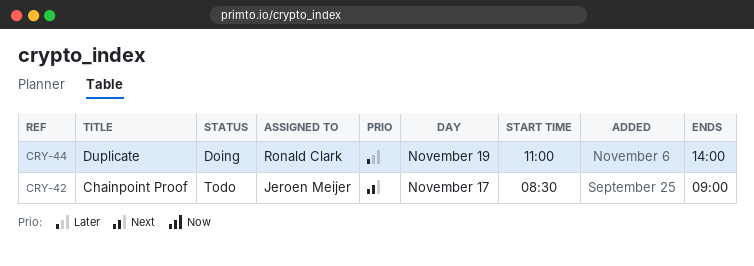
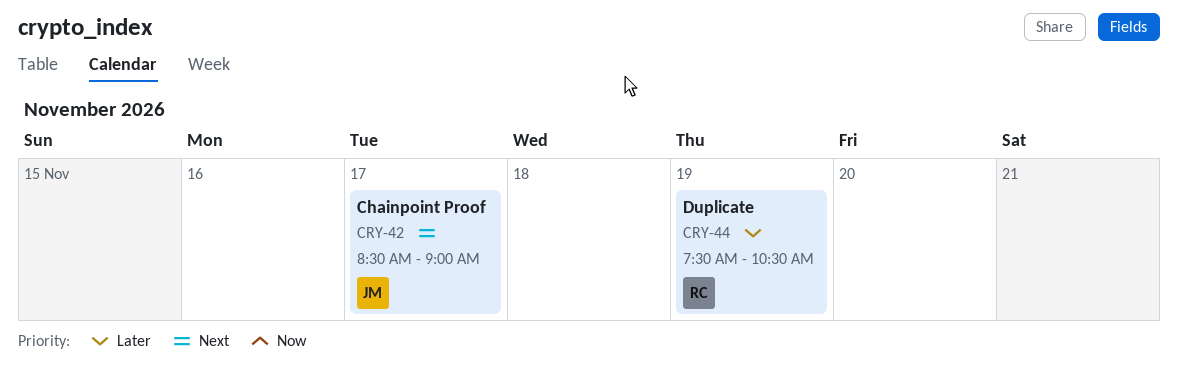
CRY-44, begins: 11:00 -> 07:30
CRY-44, ends: 14:00 -> 10:30

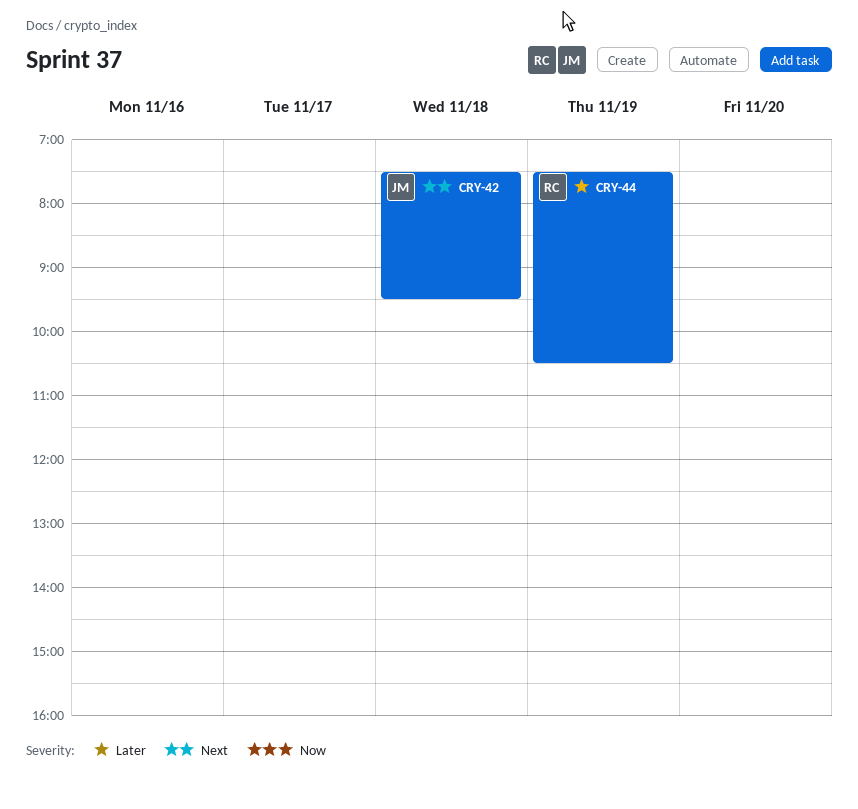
CRY-42, day: Nov 17 -> Nov 18
CRY-42, begins: 08:30 -> 07:30
CRY-42, ends: 09:00 -> 09:30

